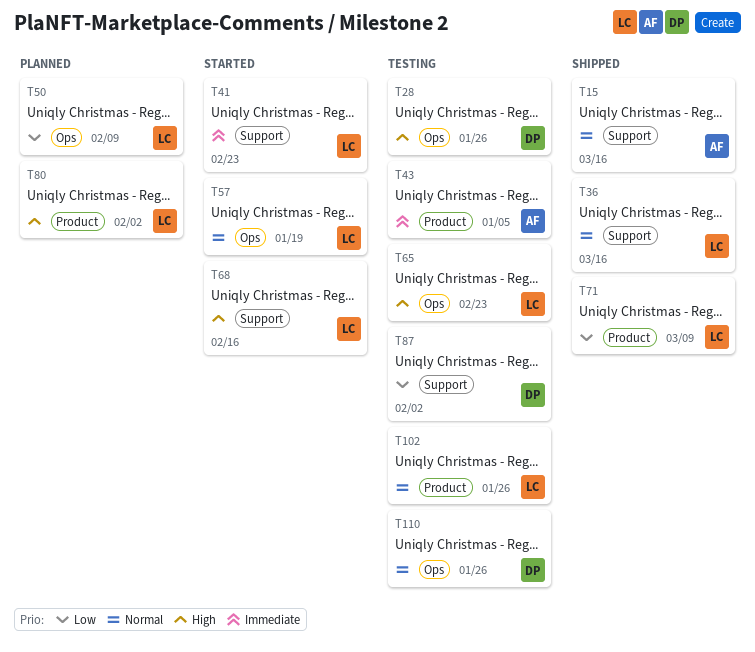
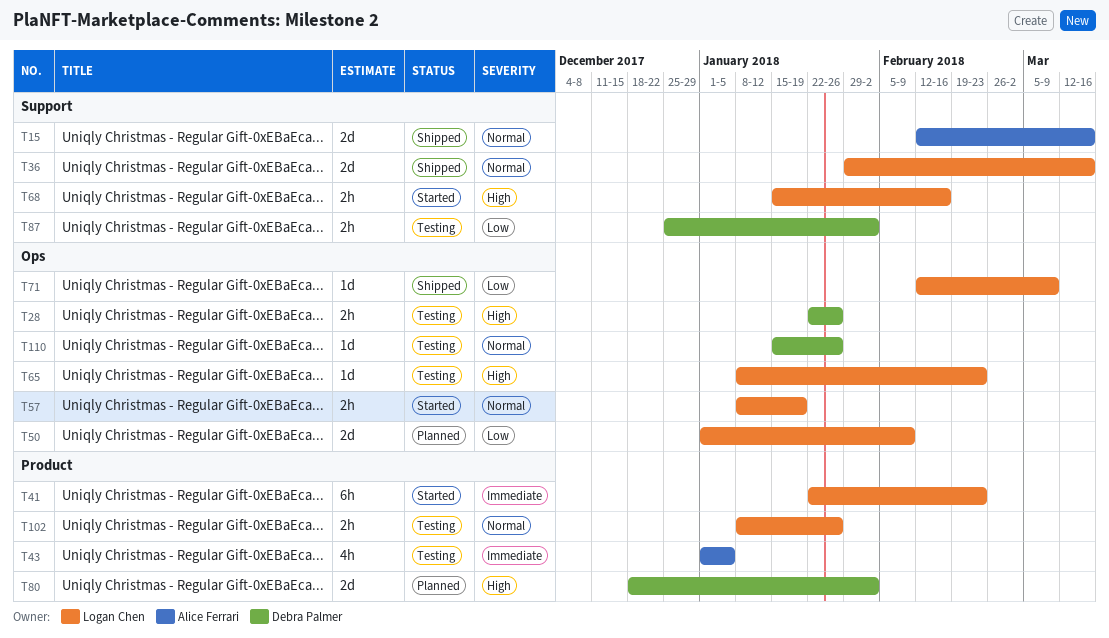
T41, label: Support -> Product
T71, label: Product -> Ops
T80, owner: Logan Chen -> Debra Palmer

